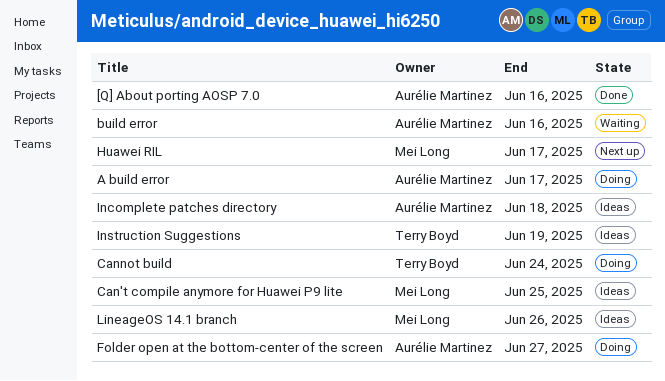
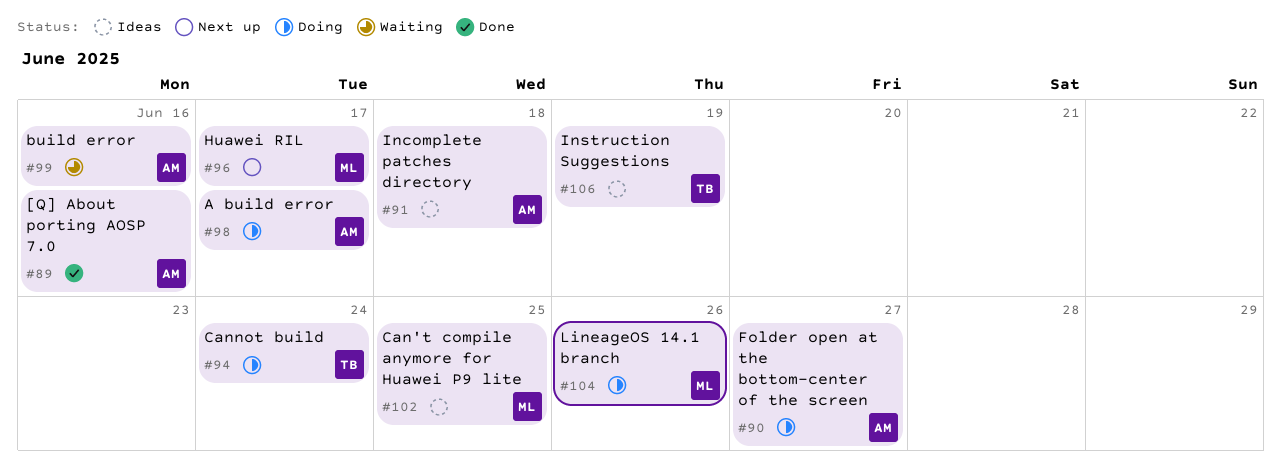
LineageOS 14.1 branch, status: Ideas -> Doing

